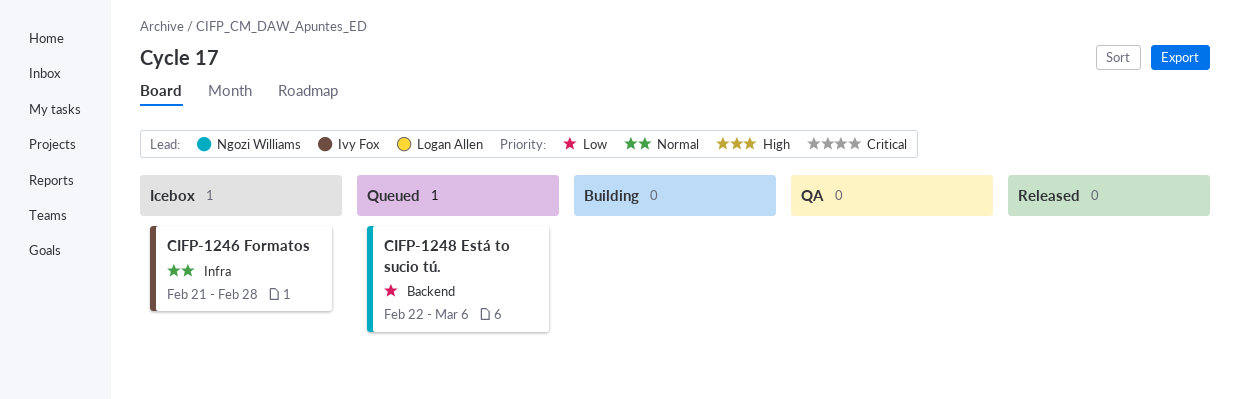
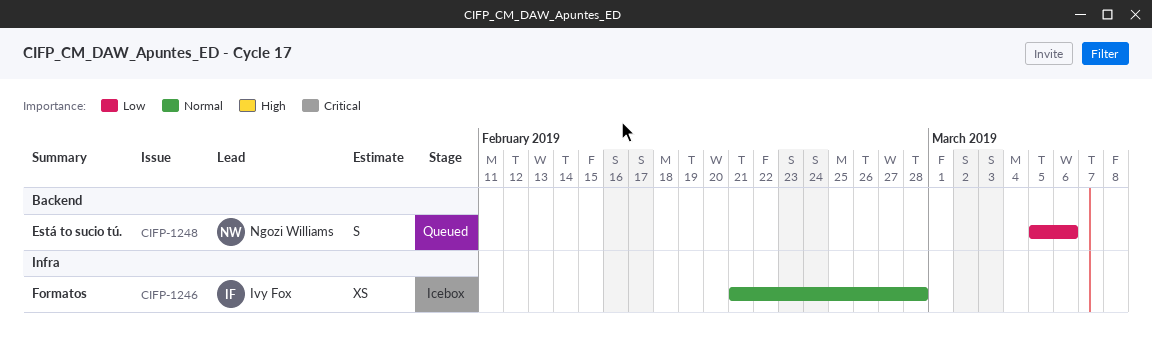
CIFP-1248, start: Feb 22 -> Mar 5

